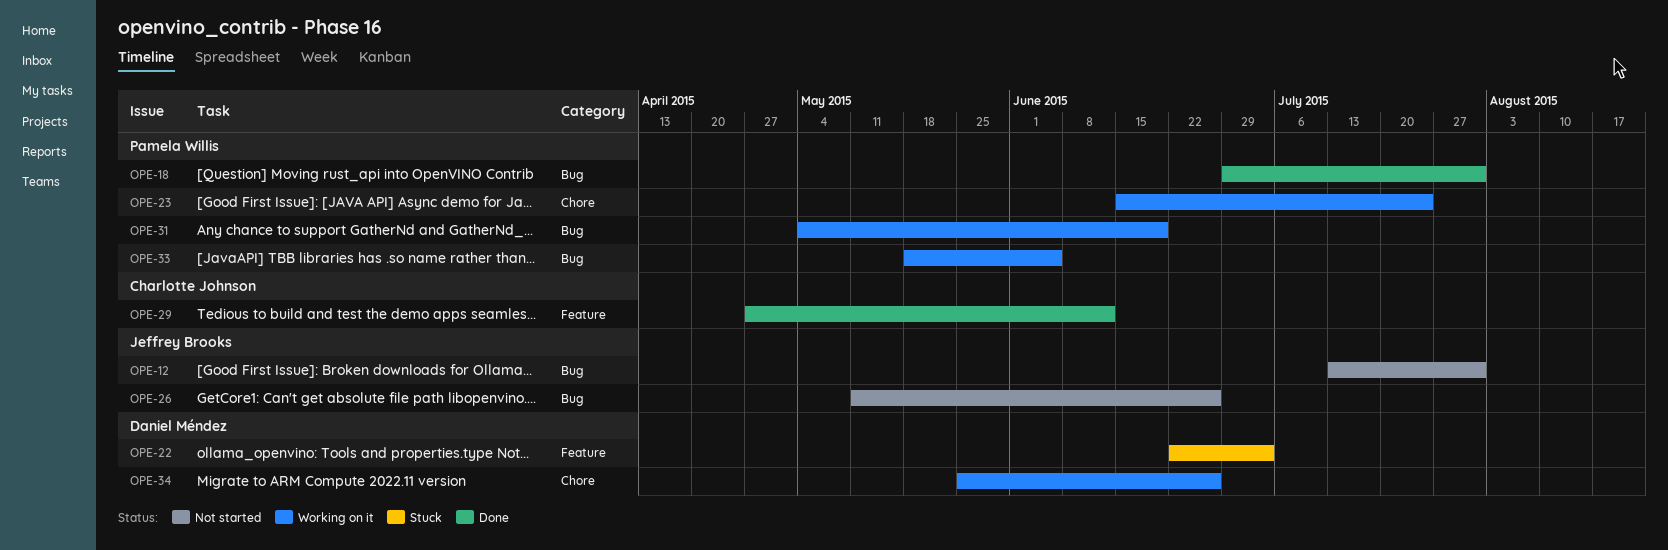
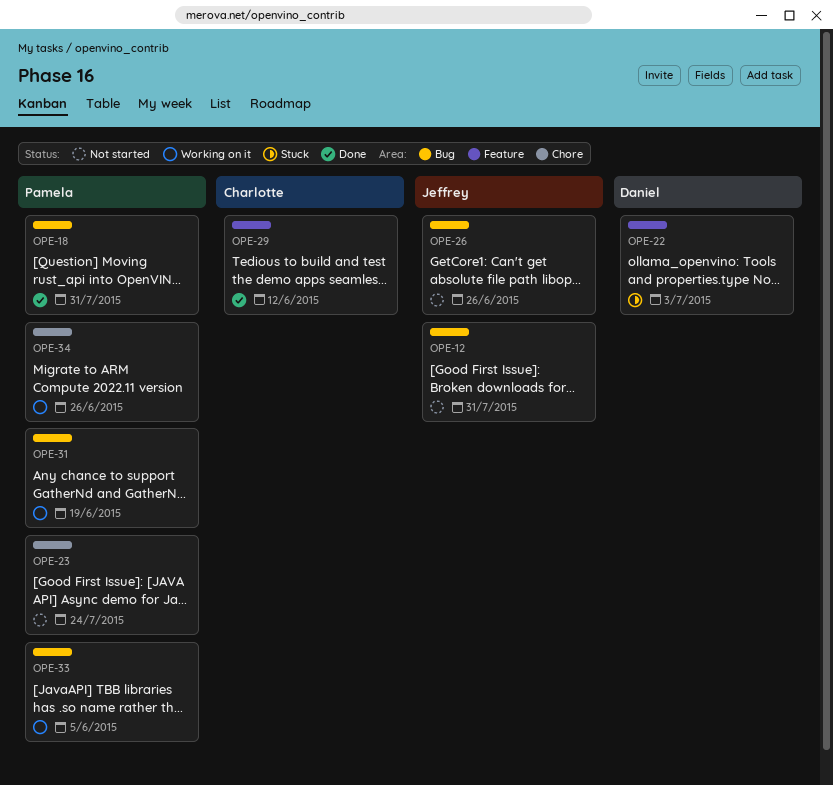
OPE-23, status: Working on it -> Not started
OPE-34, owner: Daniel Méndez -> Pamela Willis

